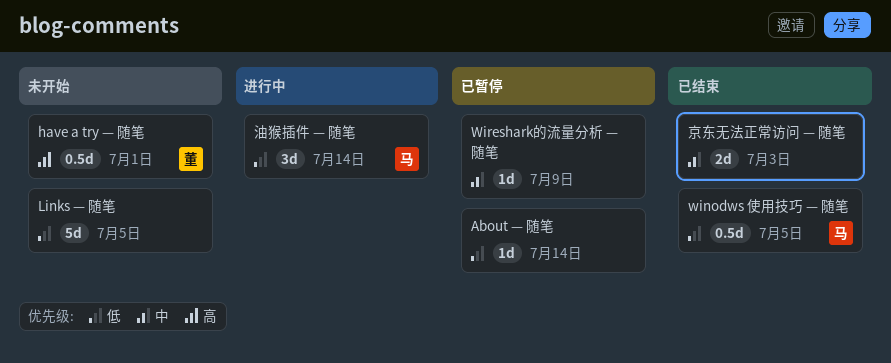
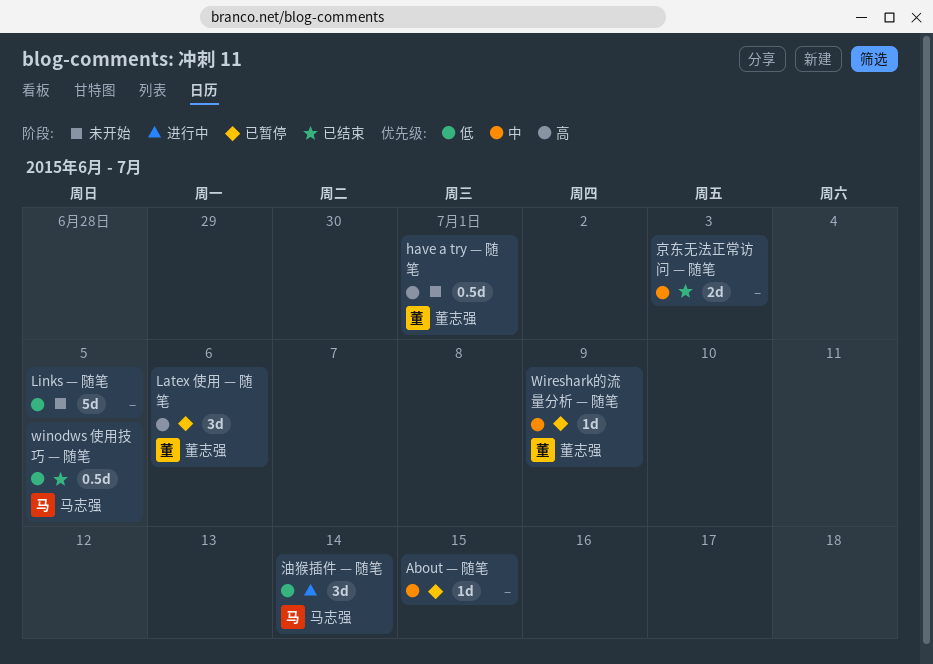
About — 随笔, priority: 低 -> 中
About — 随笔, due: Jul 14 -> Jul 15
Latex 使用 — 随笔: none -> present
Wireshark的流量分析 — 随笔, owner: none -> 董志强

